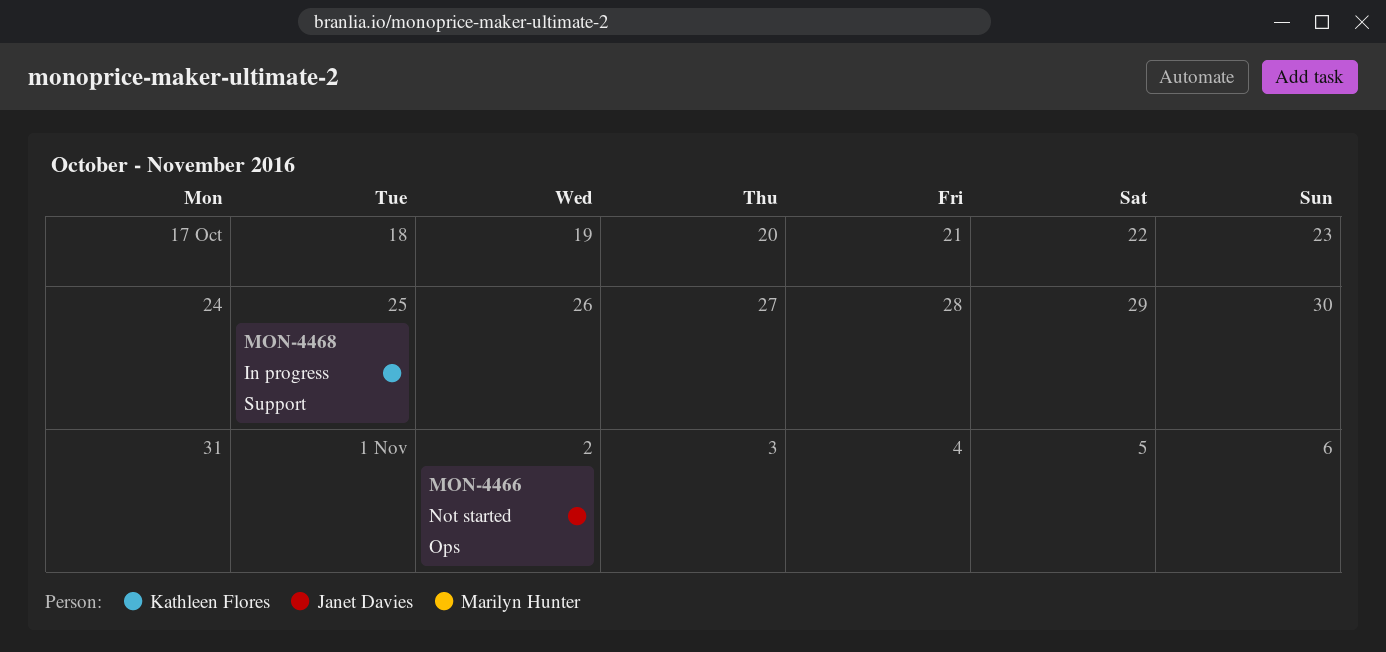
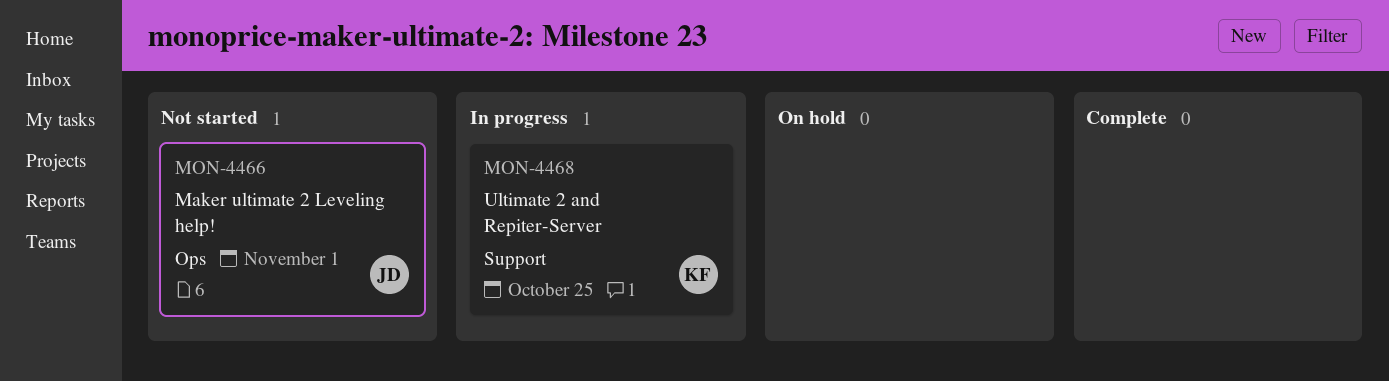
MON-4466, due: Nov 2 -> Nov 1

